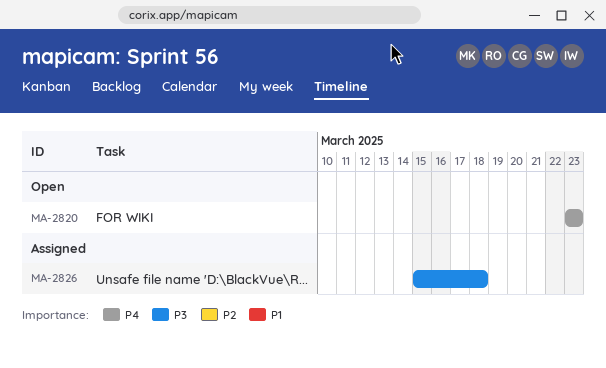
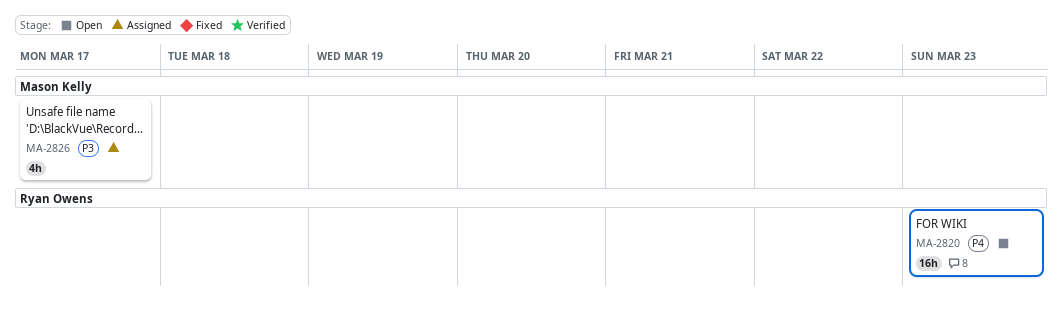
MA-2826, due: Mar 18 -> Mar 17

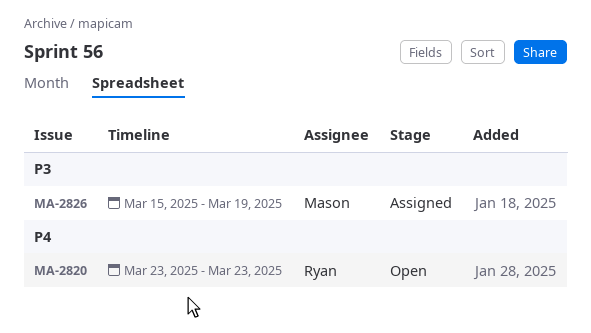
MA-2826, due: Mar 17 -> Mar 19

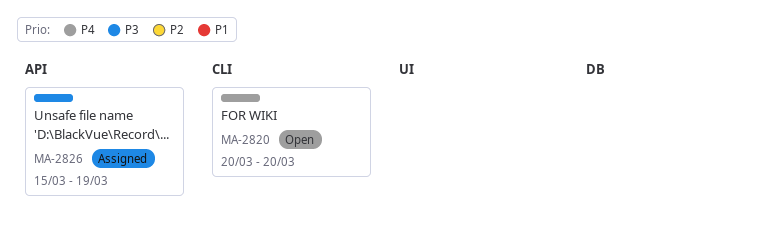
MA-2820, start: Mar 23 -> Mar 20
MA-2820, due: Mar 23 -> Mar 20

